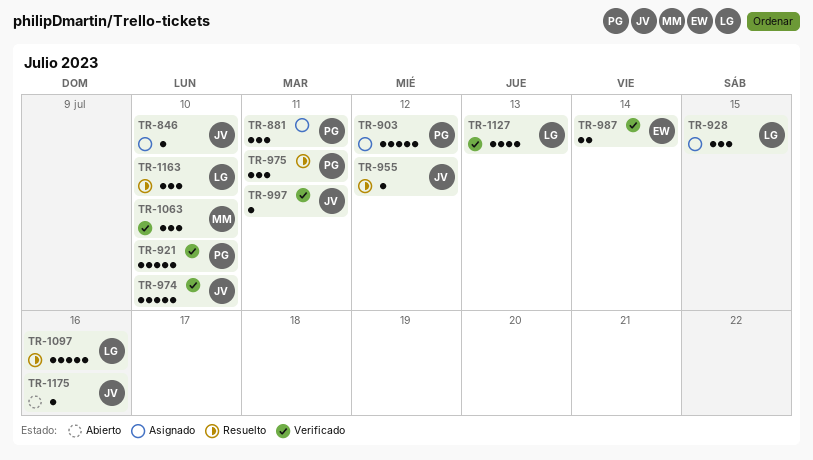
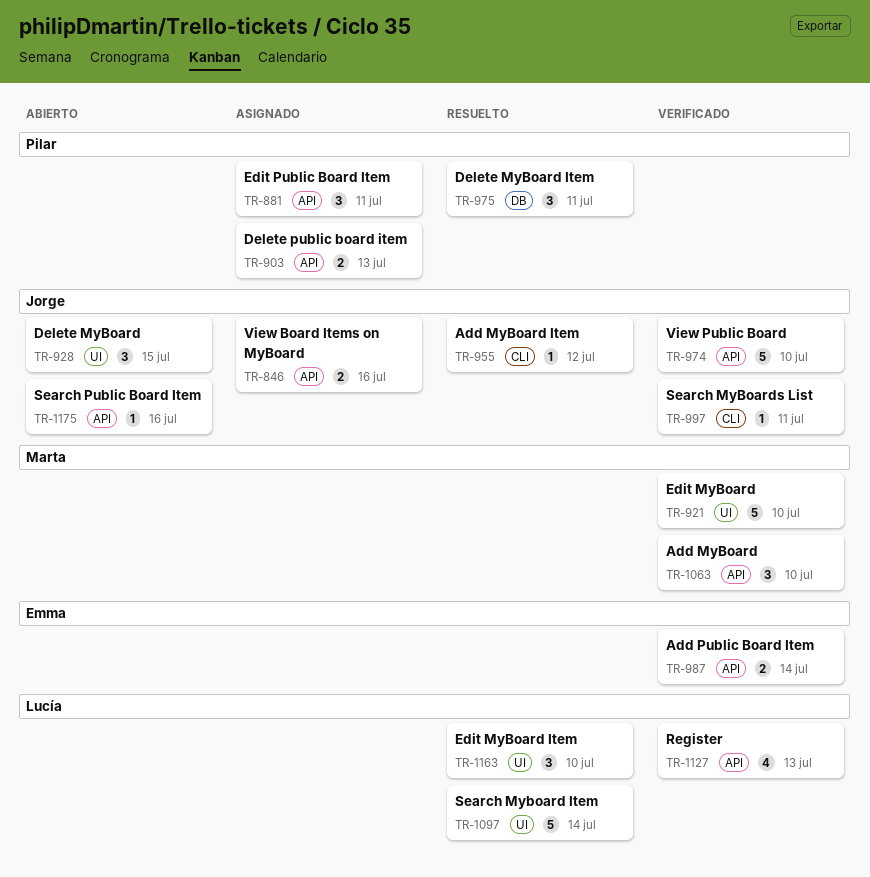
TR-846, estimate: 1 -> 2
TR-846, due: Jul 10 -> Jul 16
TR-903, estimate: 5 -> 2
TR-903, due: Jul 12 -> Jul 13
TR-921, owner: Pilar -> Marta
TR-928, status: Asignado -> Abierto
TR-928, owner: Lucía -> Jorge
TR-1097, due: Jul 16 -> Jul 14

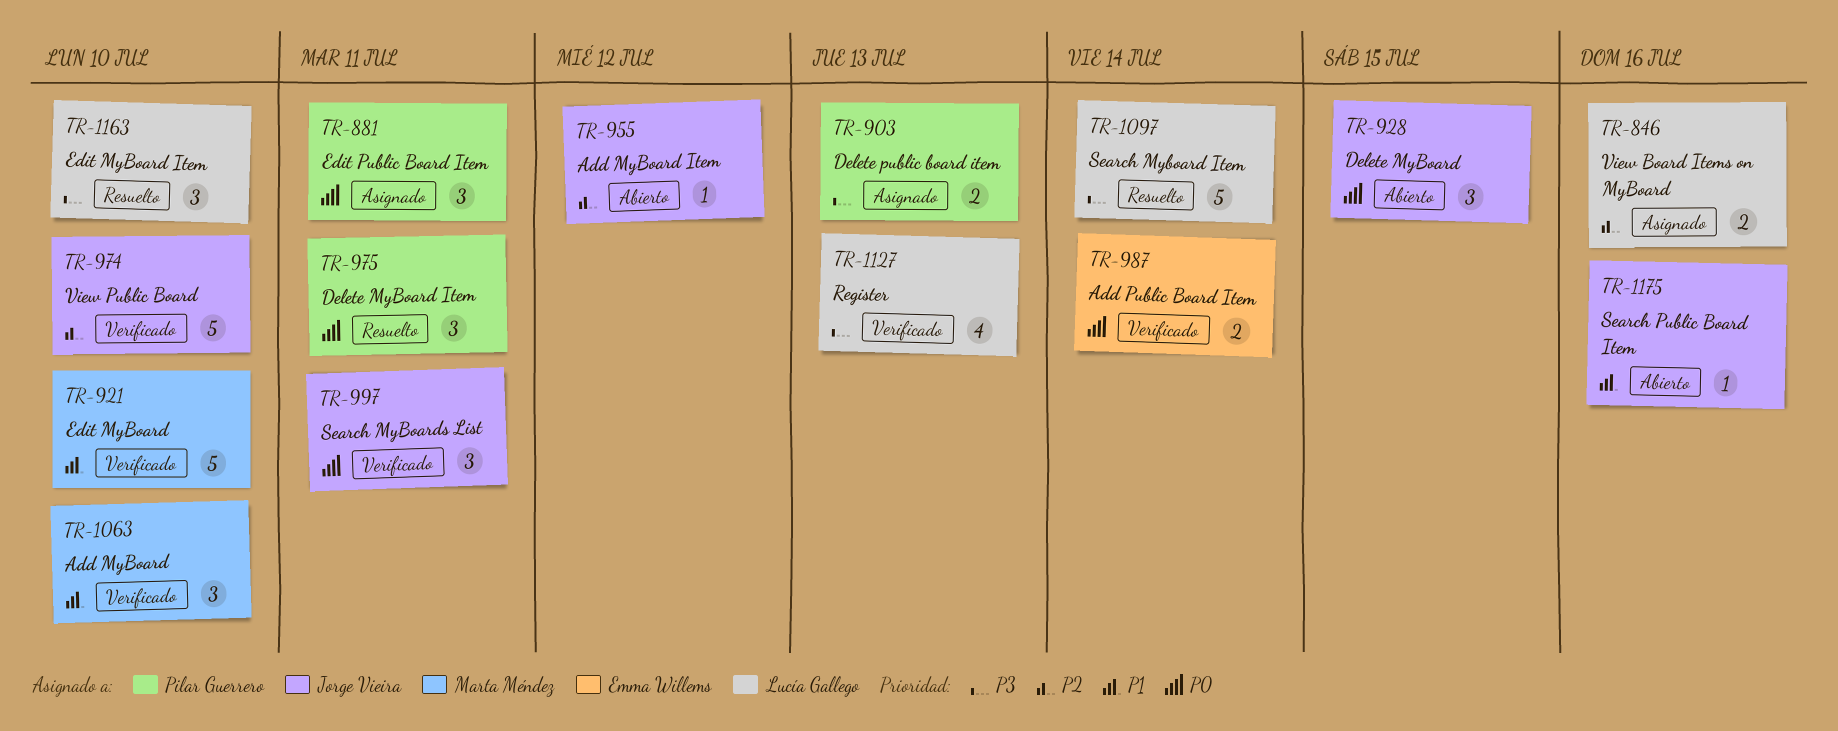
TR-846, owner: Jorge Vieira -> Lucía Gallego
TR-955, status: Resuelto -> Abierto
TR-997, estimate: 1 -> 3

